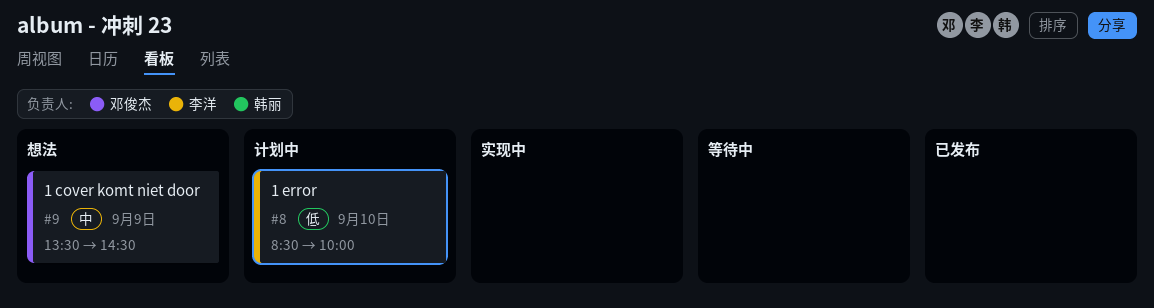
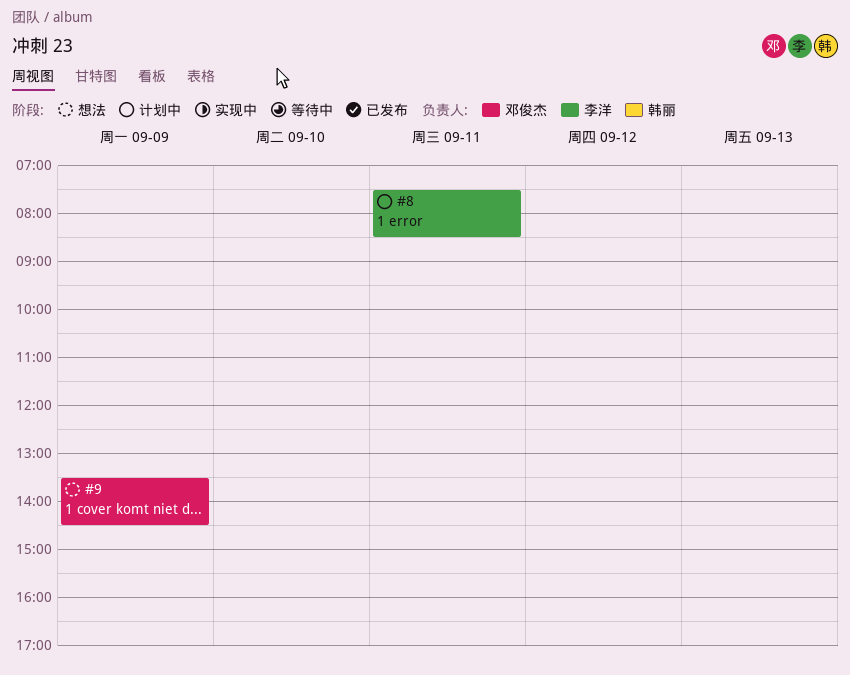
#8, day: Sep 10 -> Sep 11
#8, begins: 08:30 -> 07:30
#8, ends: 10:00 -> 08:30

